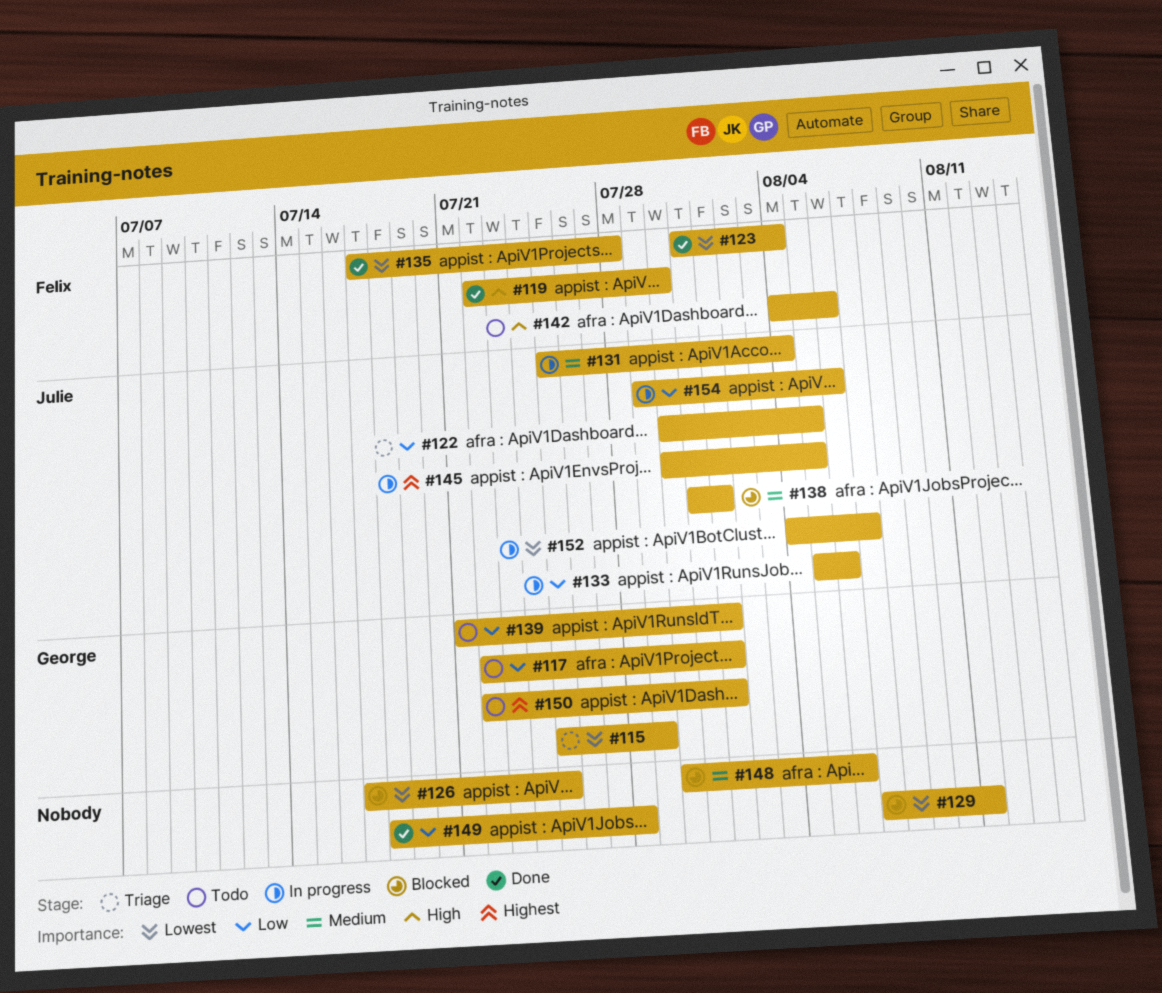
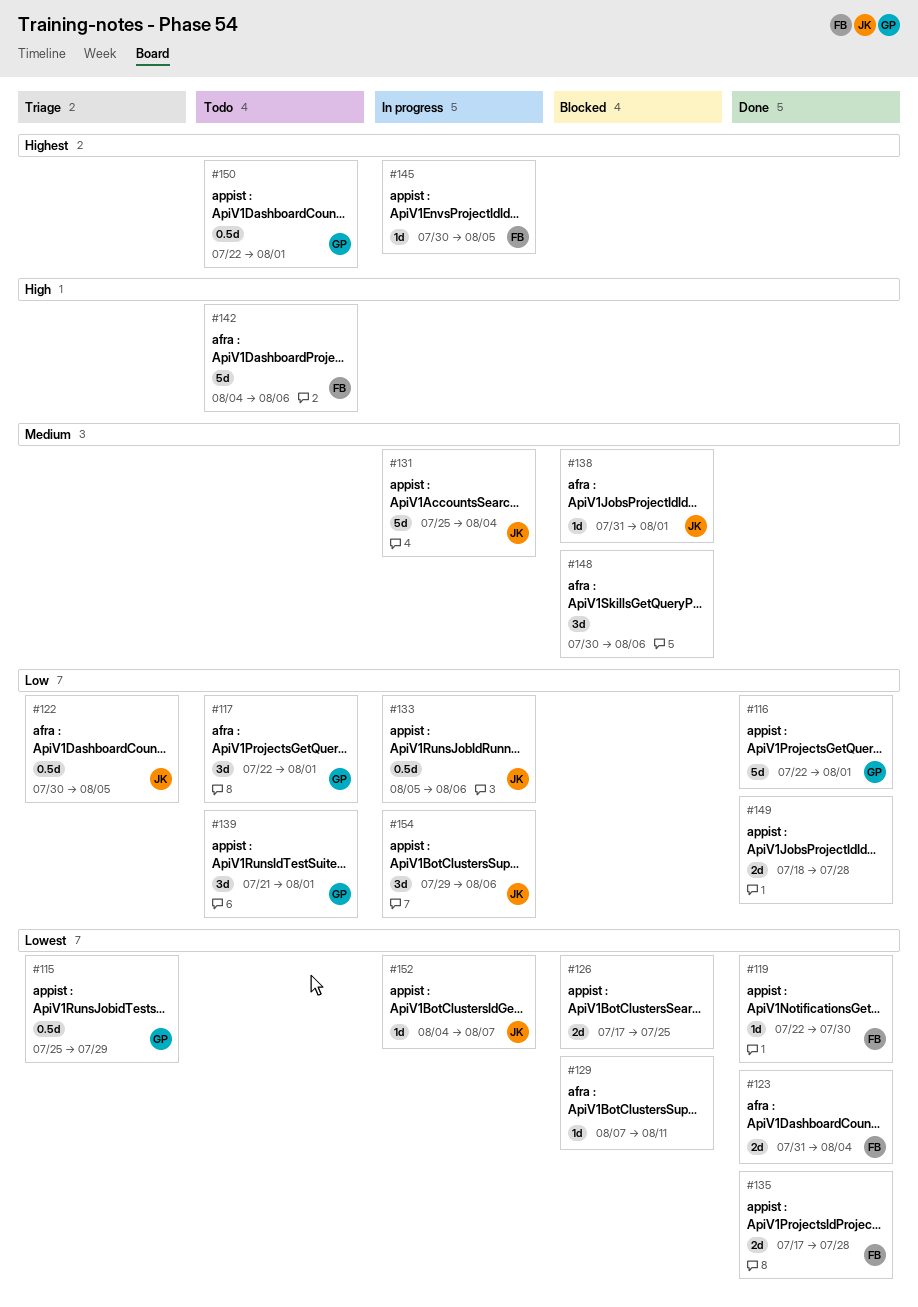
#116: none -> present
#119, priority: High -> Lowest
#145, owner: Julie -> Felix

